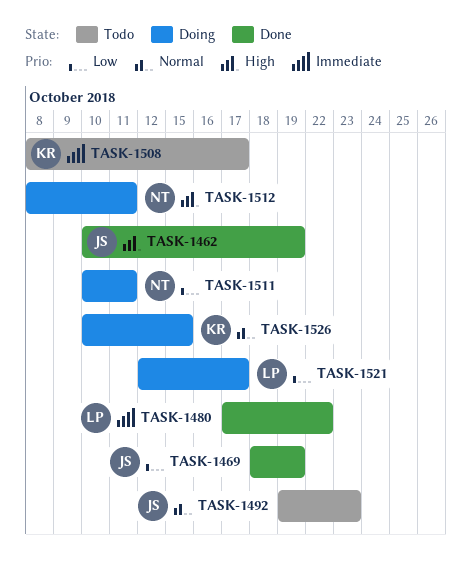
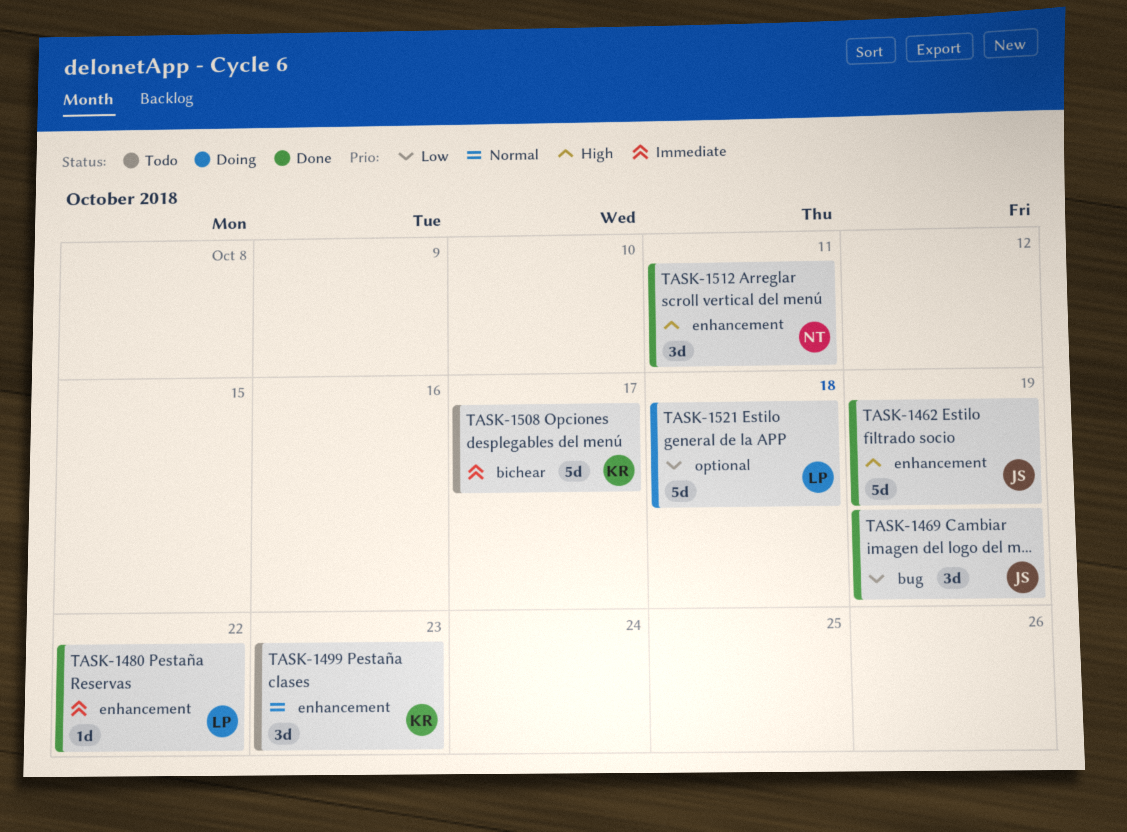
TASK-1492: present -> none
TASK-1499: none -> present
TASK-1511: present -> none
TASK-1512, status: Doing -> Done
TASK-1521, due: Oct 17 -> Oct 18
TASK-1526: present -> none

